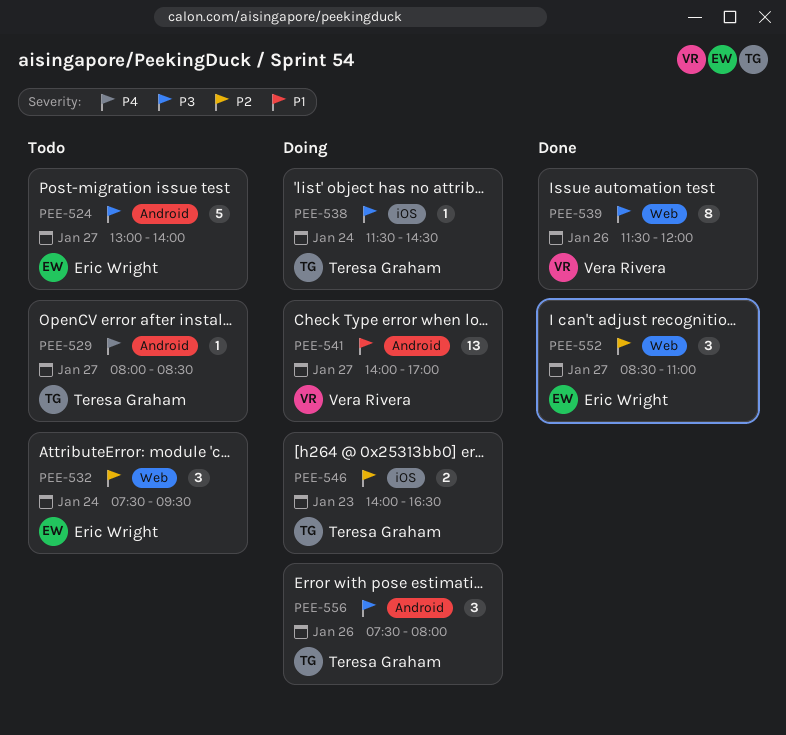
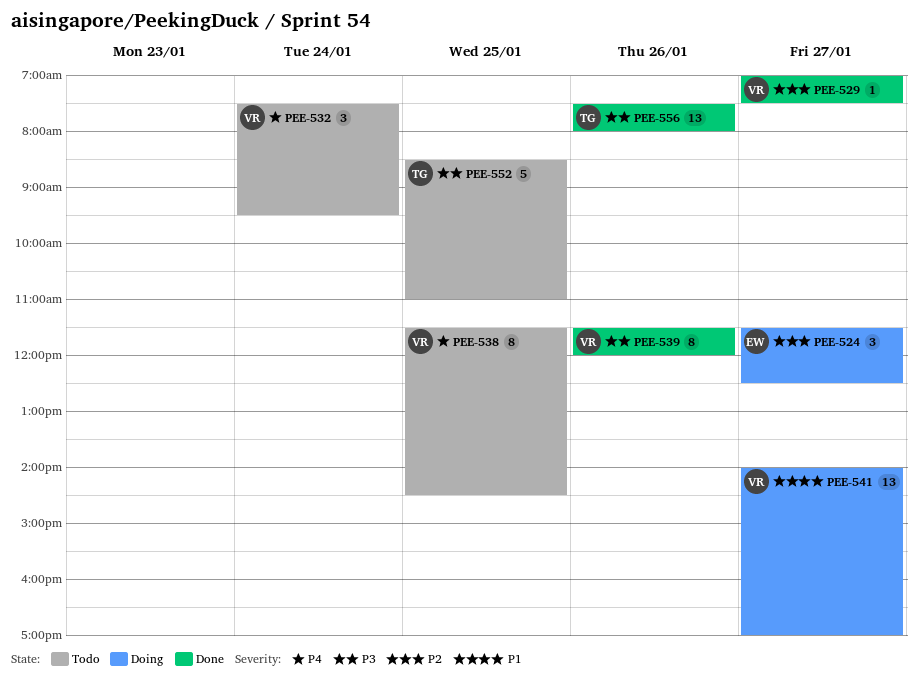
PEE-524, status: Todo -> Doing
PEE-524, priority: P3 -> P2
PEE-524, estimate: 5 -> 3
PEE-524, begins: 13:00 -> 11:30
PEE-524, ends: 14:00 -> 12:30
PEE-529, status: Todo -> Done
PEE-529, owner: Teresa Graham -> Vera Rivera
PEE-529, priority: P4 -> P2
PEE-529, begins: 08:00 -> 07:00
PEE-529, ends: 08:30 -> 07:30
PEE-532, owner: Eric Wright -> Vera Rivera
PEE-532, priority: P2 -> P4
PEE-538, status: Doing -> Todo
PEE-538, owner: Teresa Graham -> Vera Rivera
PEE-538, priority: P3 -> P4
PEE-538, estimate: 1 -> 8
PEE-538, day: Jan 24 -> Jan 25
PEE-546: present -> none
PEE-552, status: Done -> Todo
PEE-552, owner: Eric Wright -> Teresa Graham
PEE-552, priority: P2 -> P3
PEE-552, estimate: 3 -> 5
PEE-552, day: Jan 27 -> Jan 25
PEE-556, status: Doing -> Done
PEE-556, estimate: 3 -> 13

